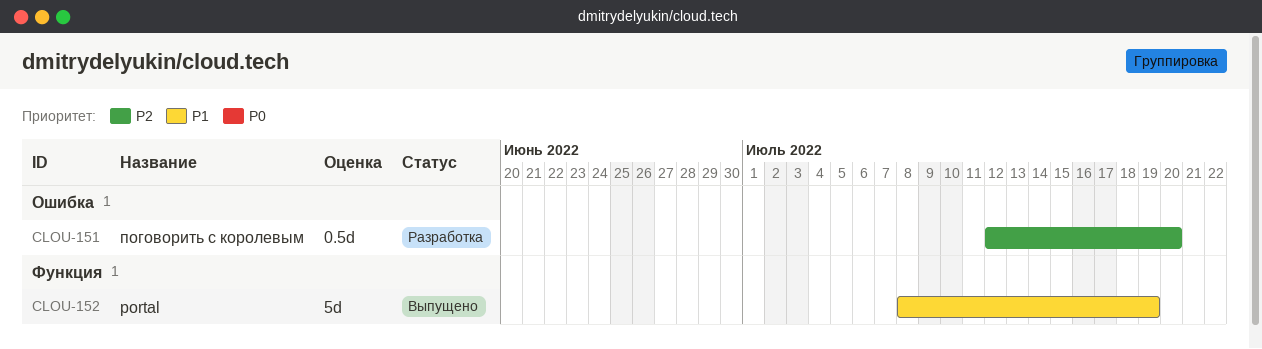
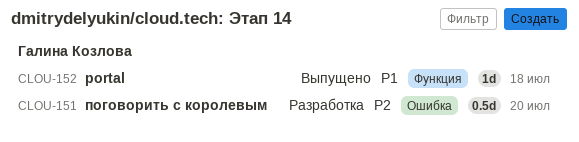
CLOU-152, estimate: 5d -> 1d
CLOU-152, due: Jul 19 -> Jul 18

